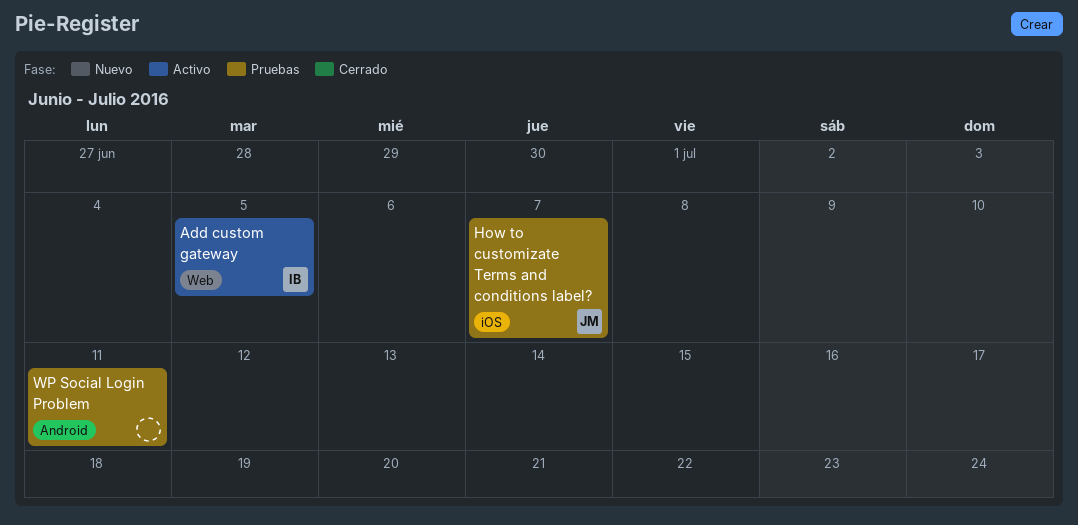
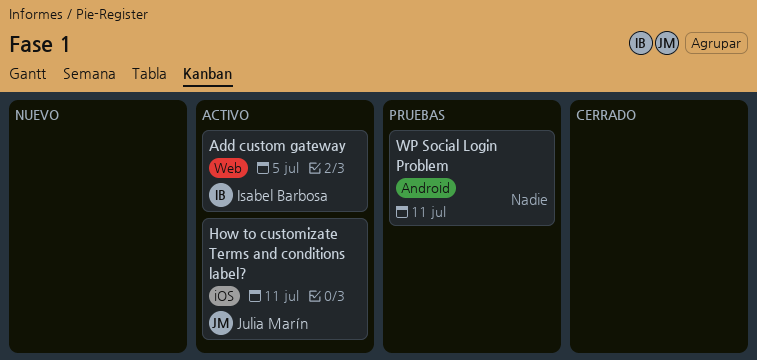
How to customizate Terms and conditions label?, status: Pruebas -> Activo
How to customizate Terms and conditions label?, due: Jul 7 -> Jul 11

